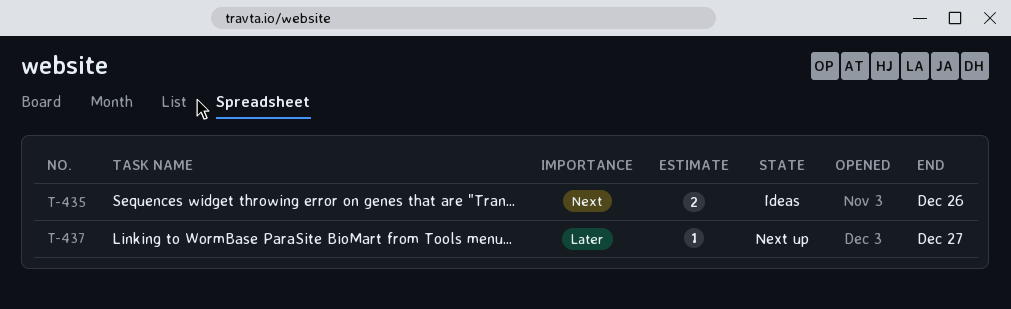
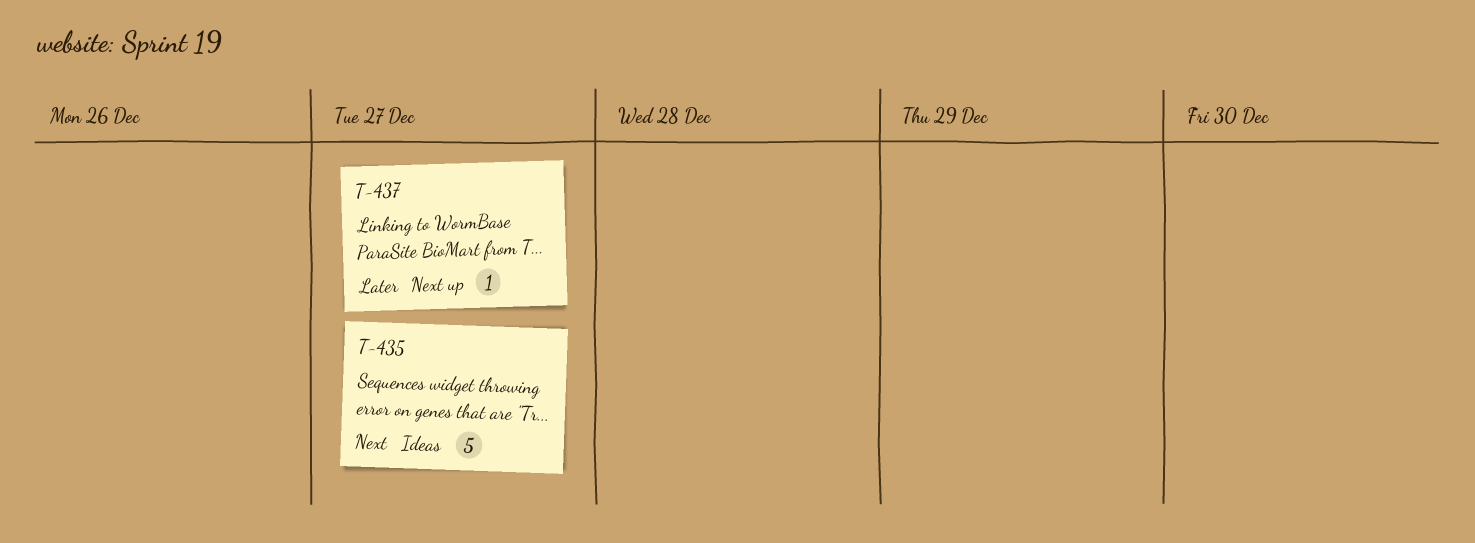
T-435, estimate: 2 -> 5
T-435, due: Dec 26 -> Dec 27

